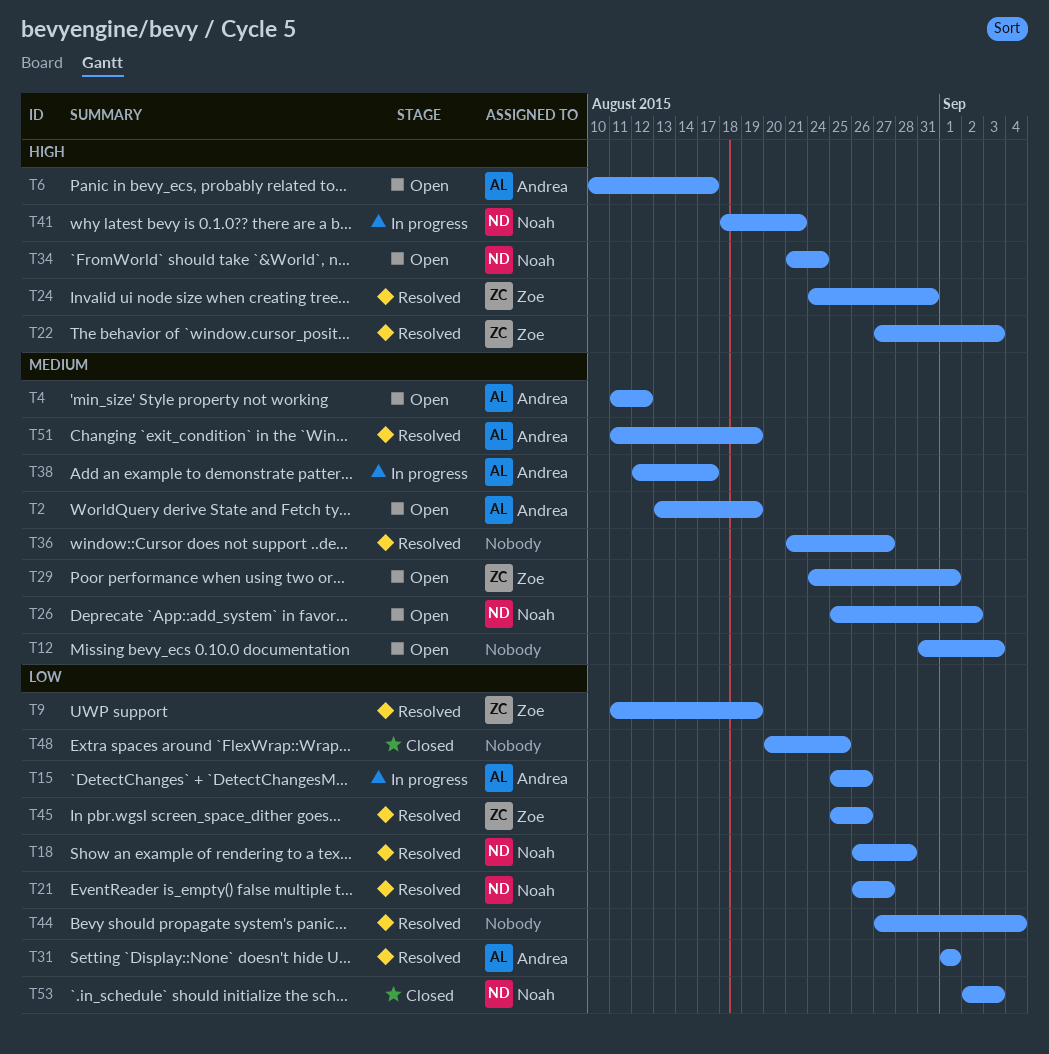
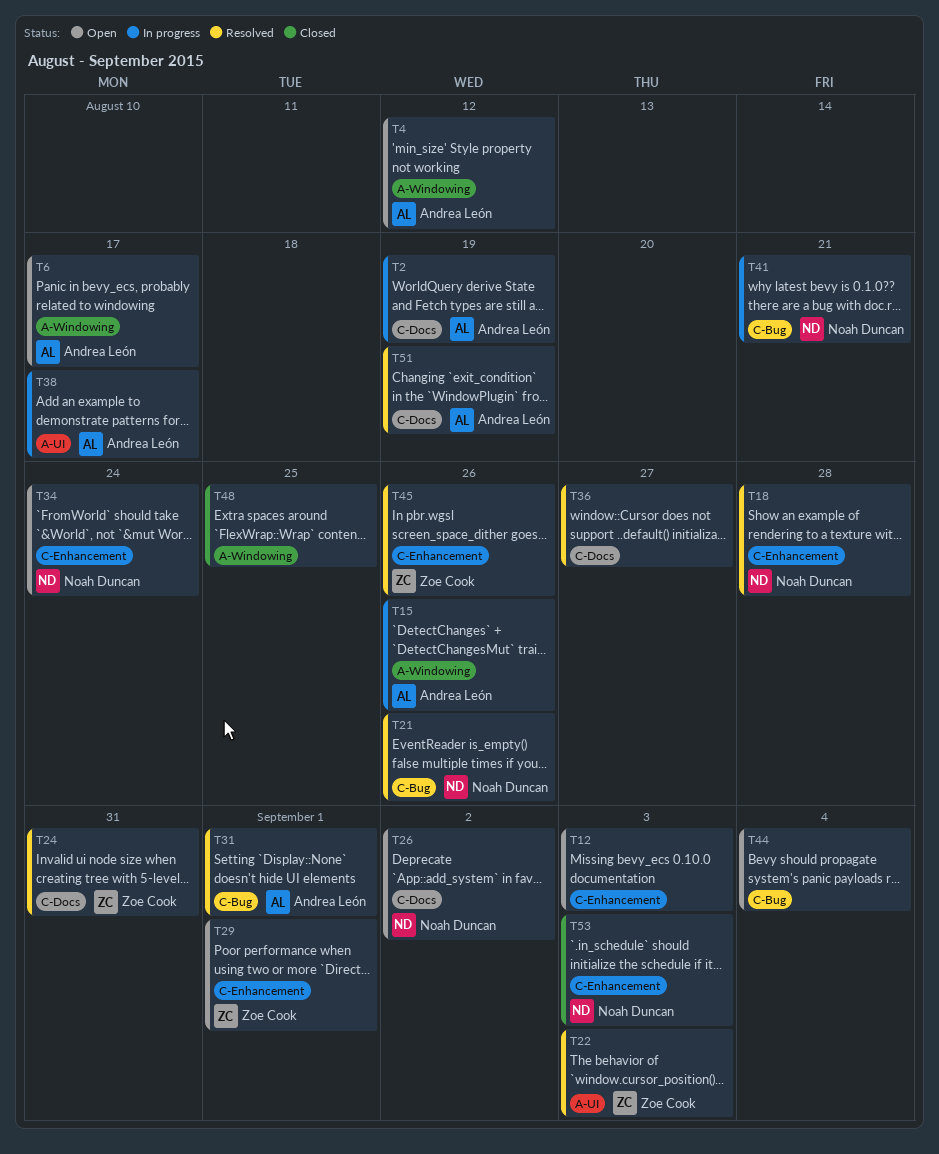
T2, status: Open -> In progress
T9: present -> none
T21, due: Aug 27 -> Aug 26
T44, status: Resolved -> Open

